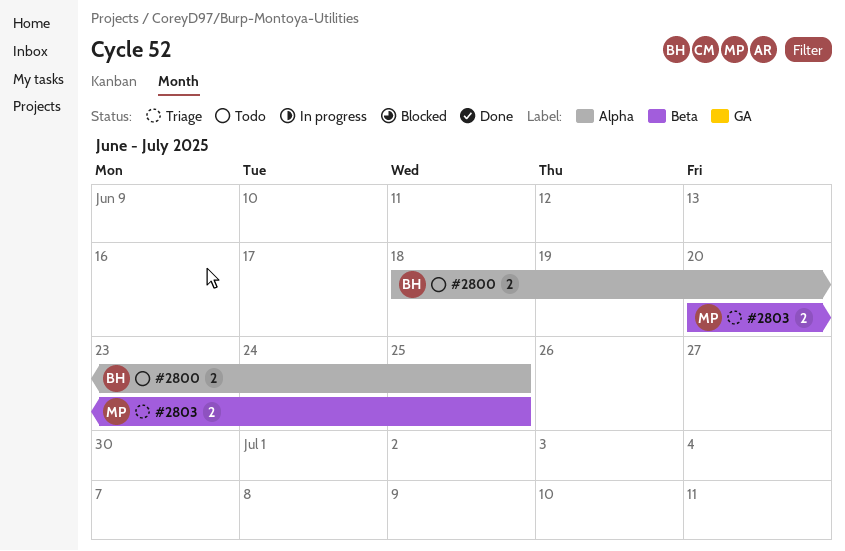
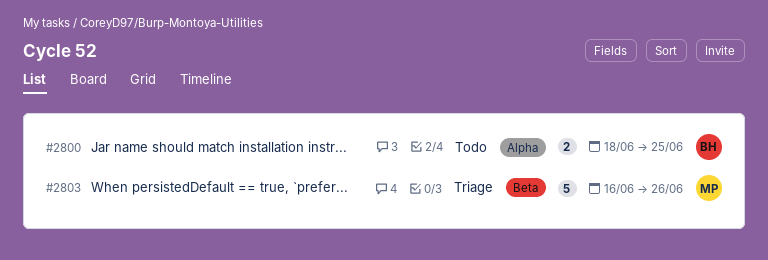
#2803, estimate: 2 -> 5
#2803, start: Jun 20 -> Jun 16
#2803, due: Jun 25 -> Jun 26

